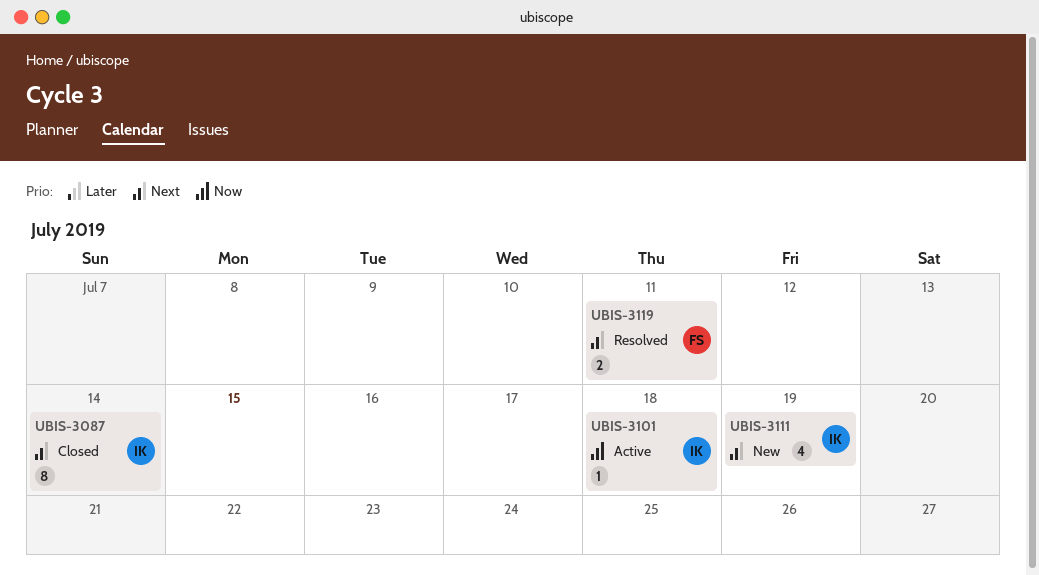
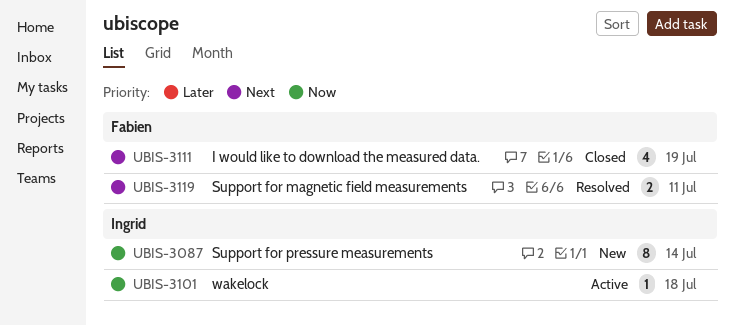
UBIS-3087, status: Closed -> New
UBIS-3087, priority: Next -> Now
UBIS-3111, status: New -> Closed
UBIS-3111, owner: Ingrid -> Fabien

